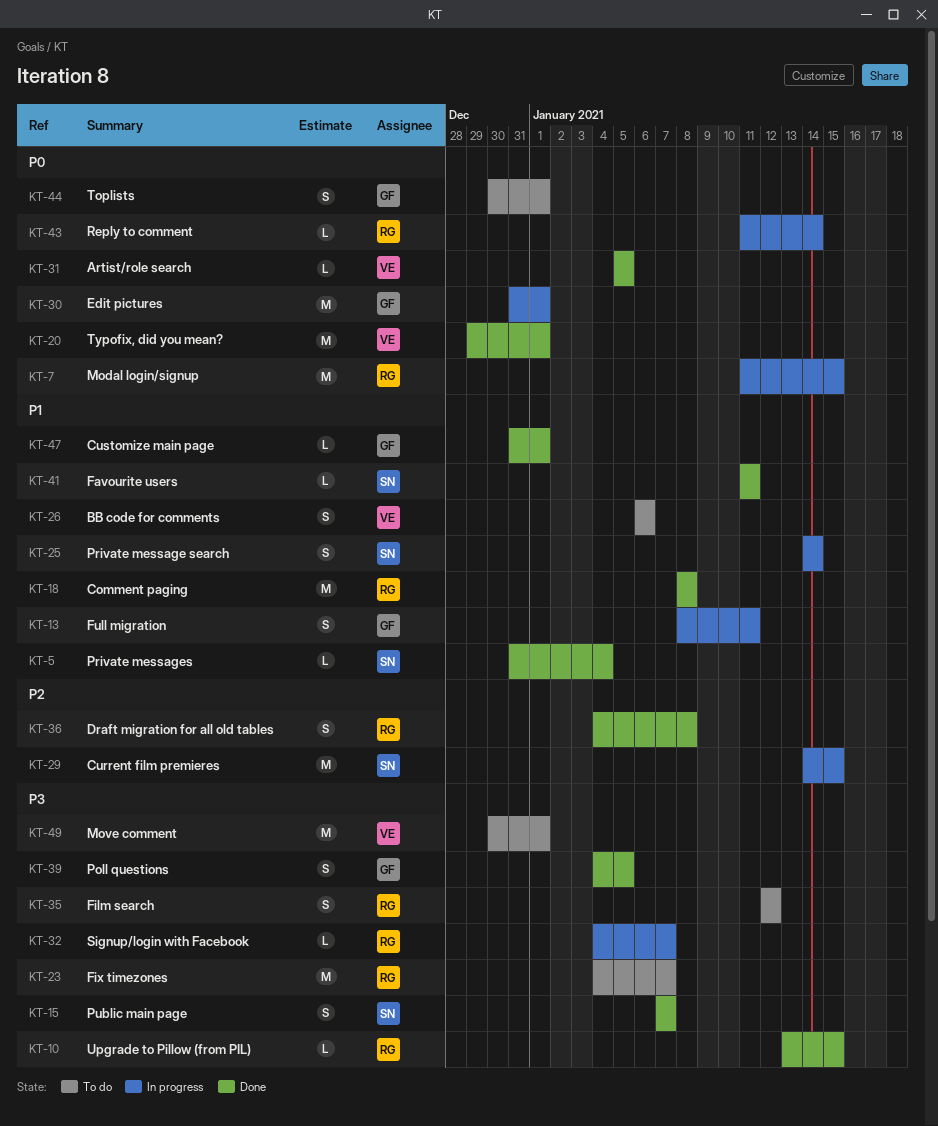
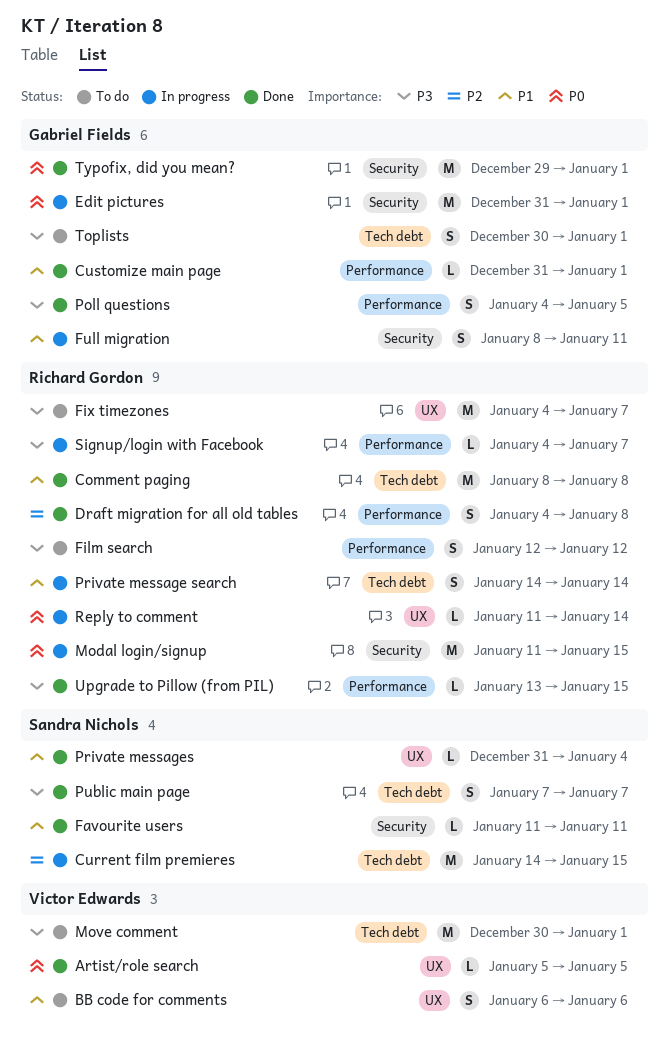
Private message search, owner: Sandra Nichols -> Richard Gordon
Toplists, priority: P0 -> P3
Typofix, did you mean?, owner: Victor Edwards -> Gabriel Fields

